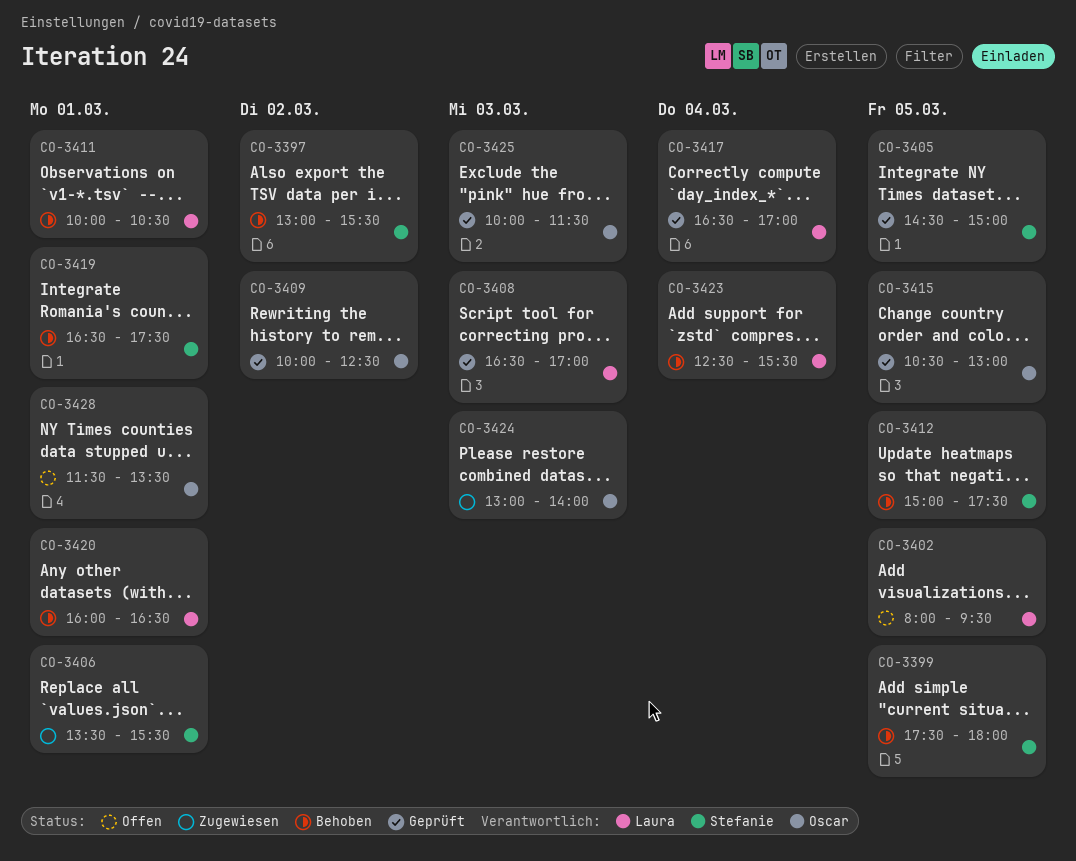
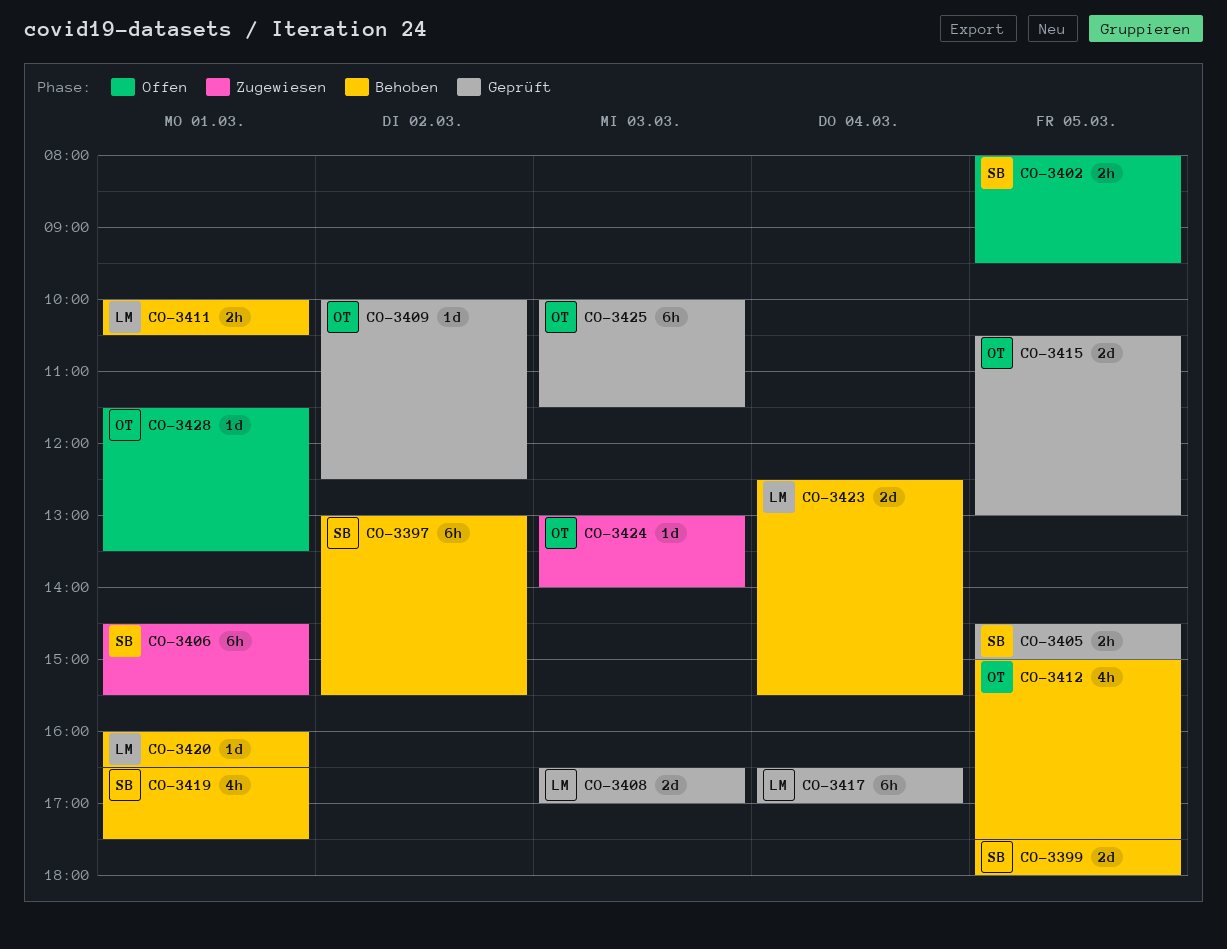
CO-3402, owner: Laura -> Stefanie
CO-3406, begins: 13:30 -> 14:30
CO-3412, owner: Stefanie -> Oscar

